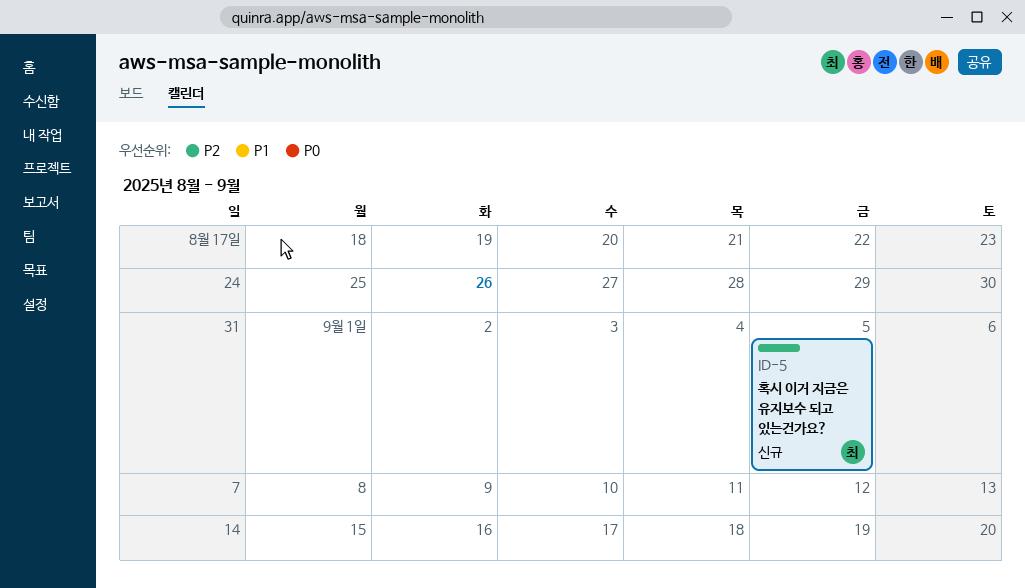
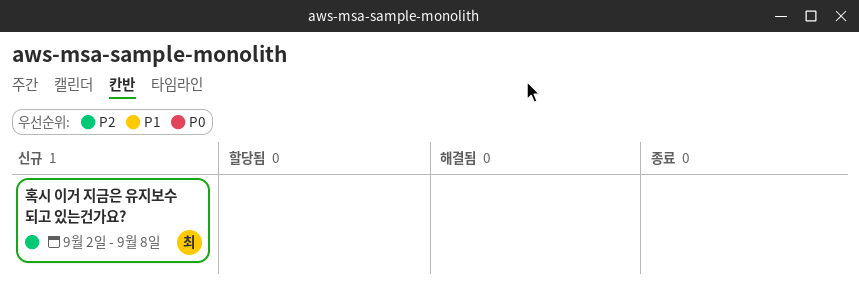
혹시 이거 지금은 유지보수 되고 있는건가요?, due: Sep 5 -> Sep 8

